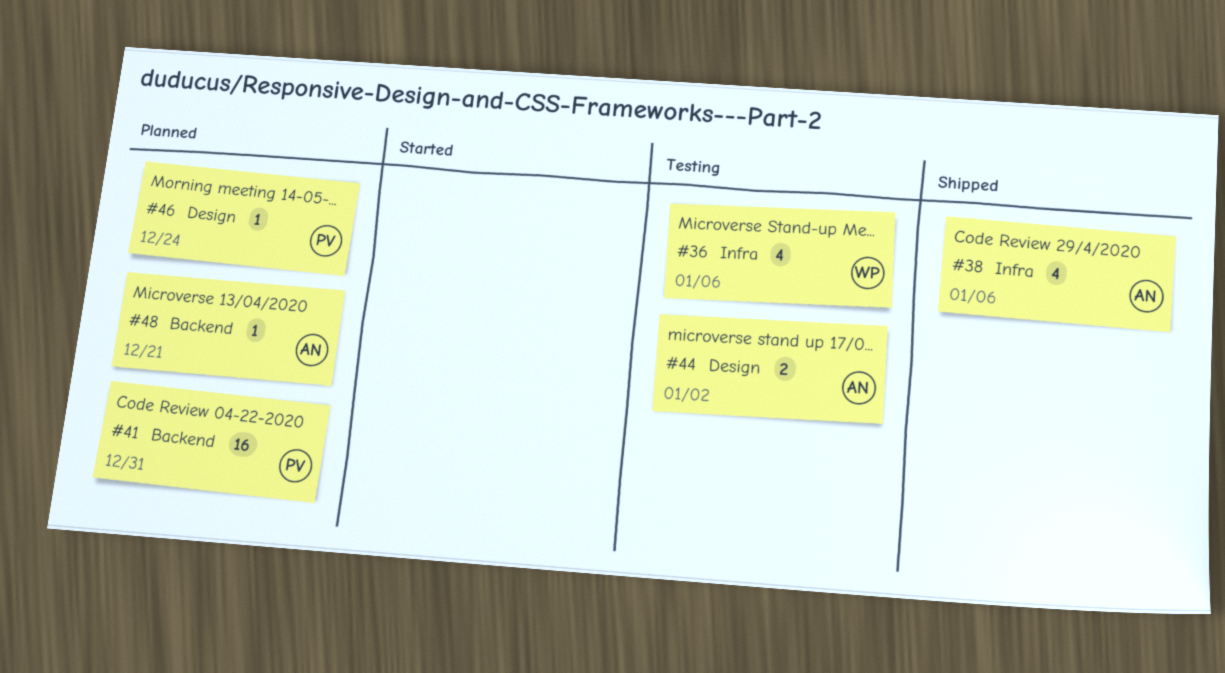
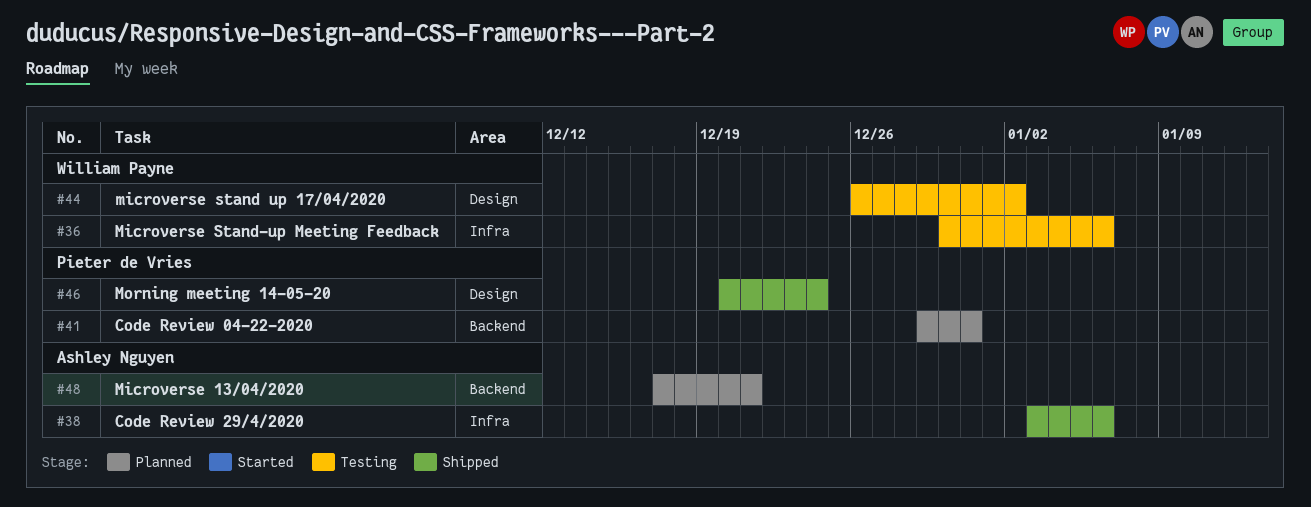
#44, owner: Ashley Nguyen -> William Payne
#46, status: Planned -> Shipped

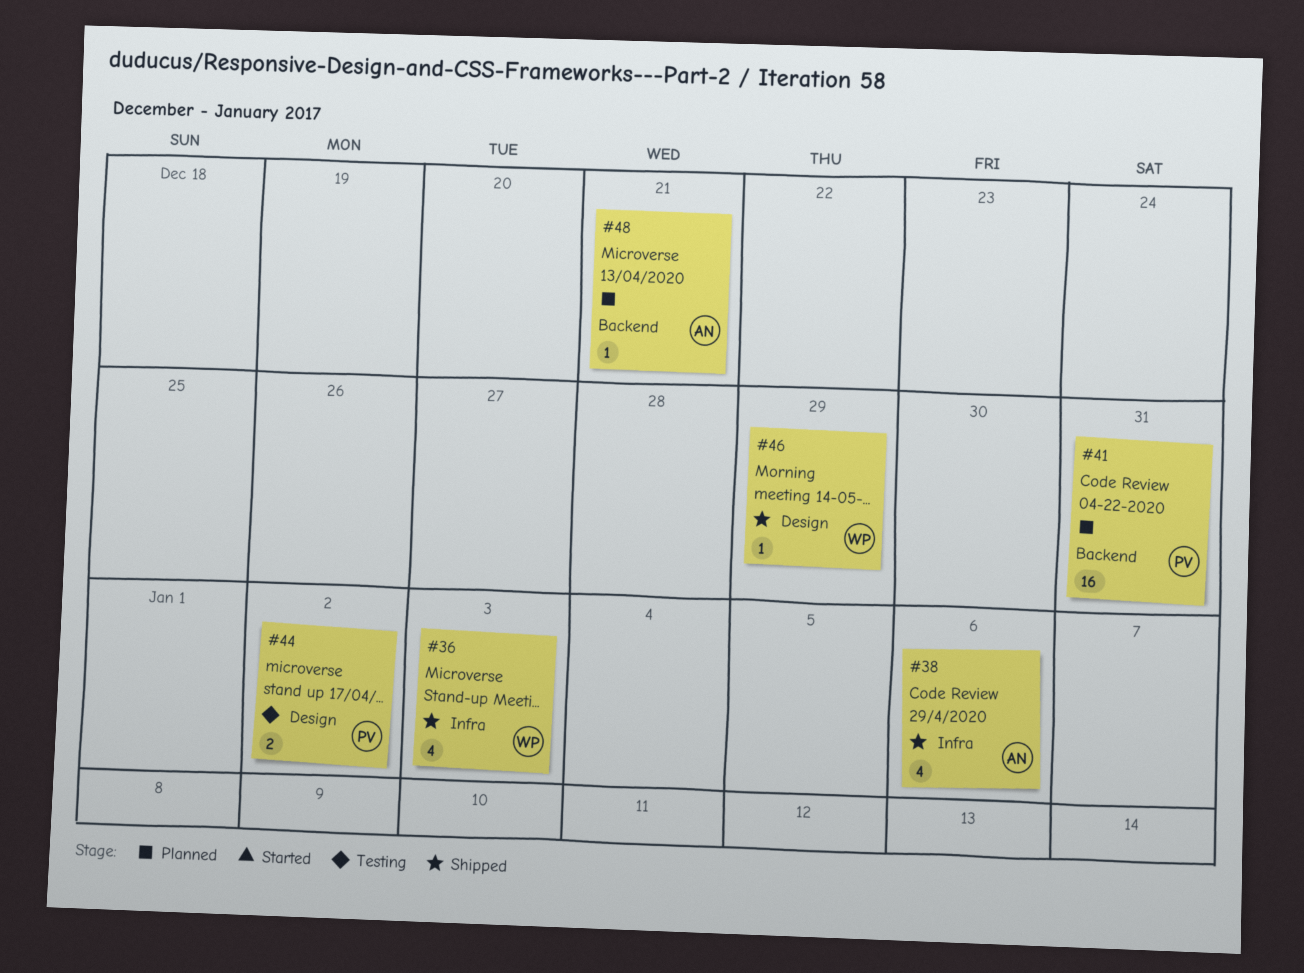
#36, status: Testing -> Shipped
#36, due: Jan 6 -> Jan 3
#44, owner: William Payne -> Pieter de Vries
#46, owner: Pieter de Vries -> William Payne
#46, due: Dec 24 -> Dec 29

